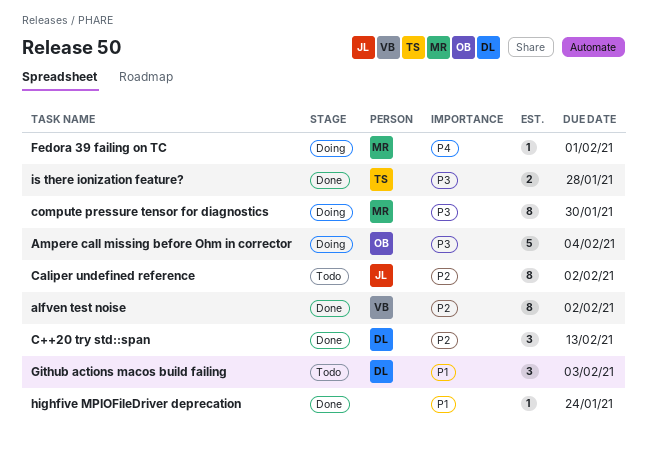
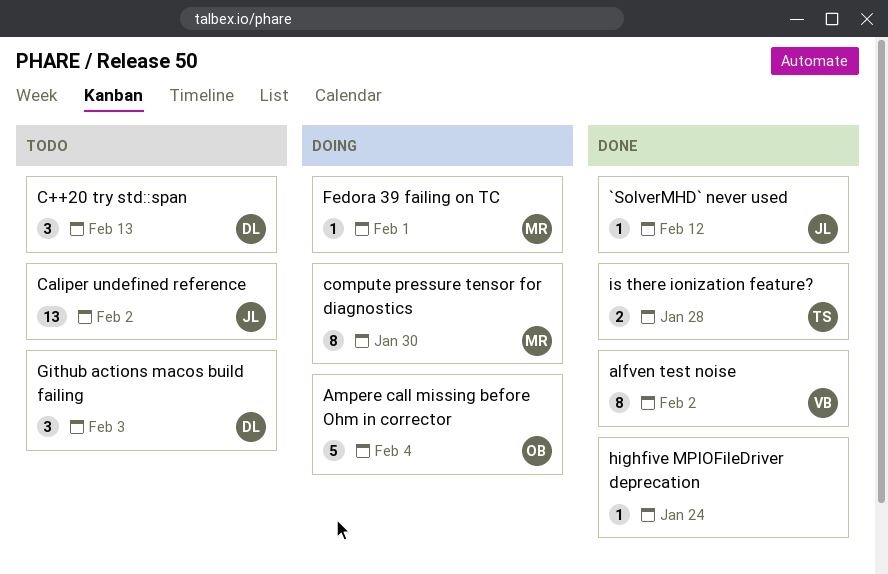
`SolverMHD` never used: none -> present
C++20 try std::span, status: Done -> Todo
Caliper undefined reference, estimate: 8 -> 13

